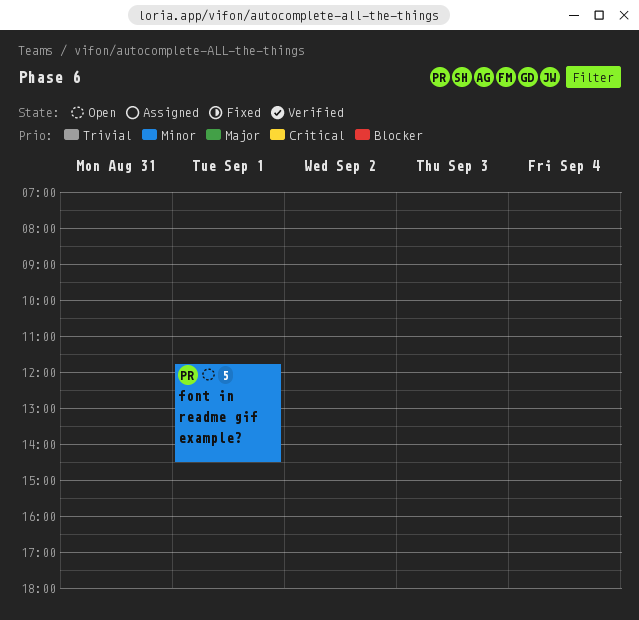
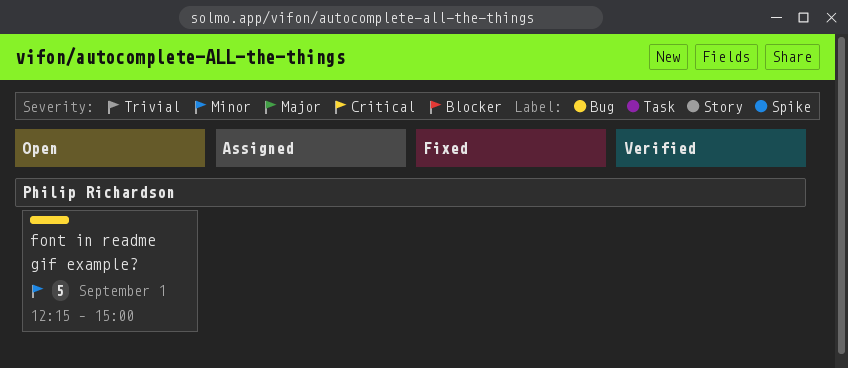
font in readme gif example?, begins: 11:45 -> 12:15
font in readme gif example?, ends: 14:30 -> 15:00

